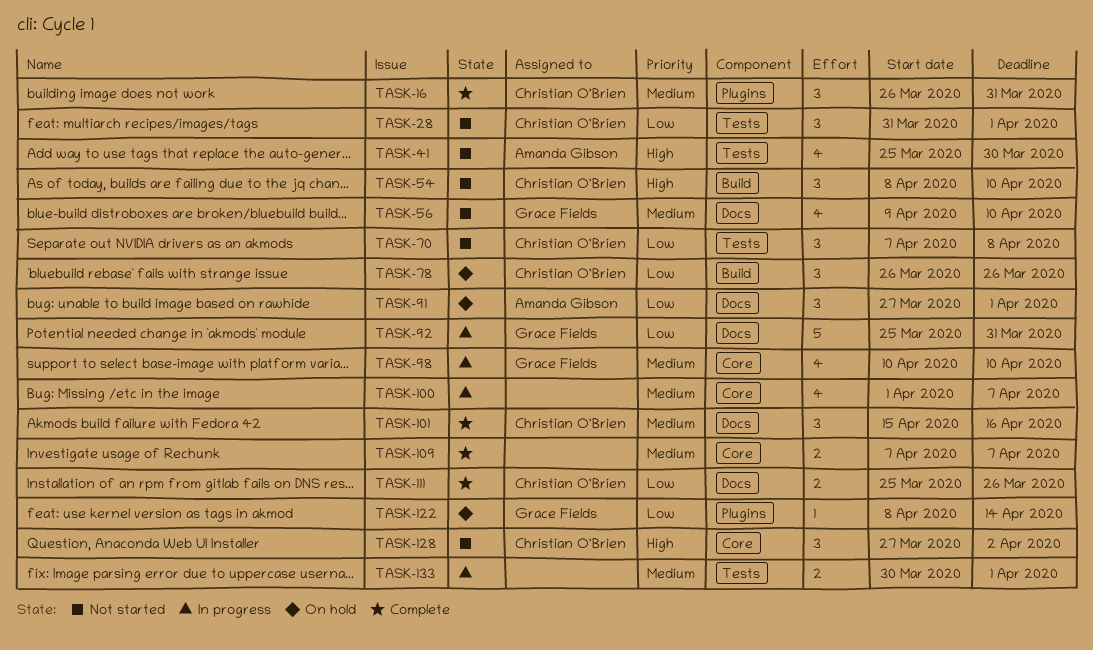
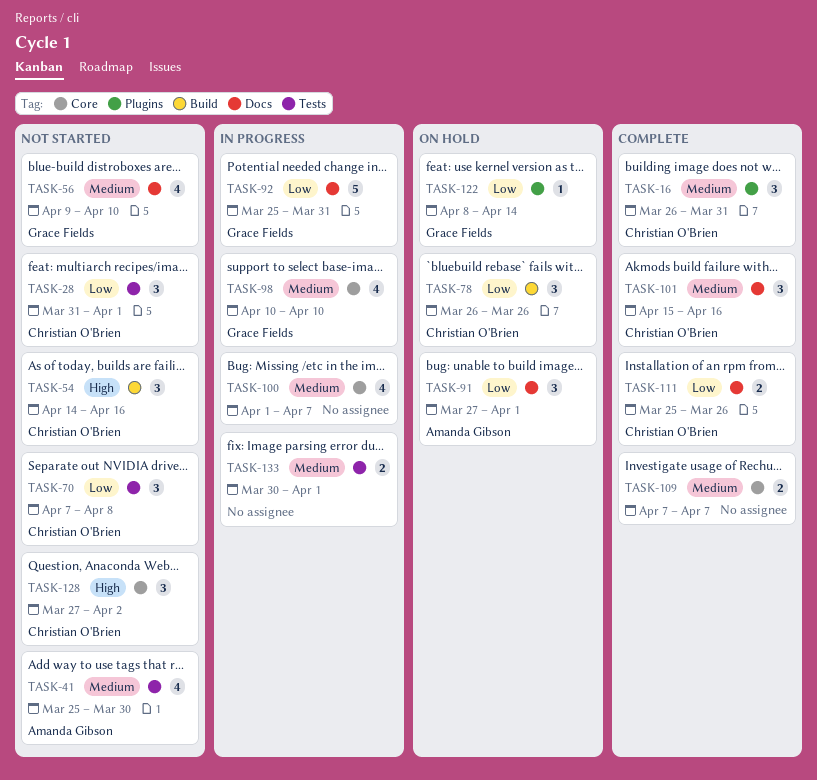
TASK-41, priority: High -> Medium
TASK-54, start: Apr 8 -> Apr 14
TASK-54, due: Apr 10 -> Apr 16

